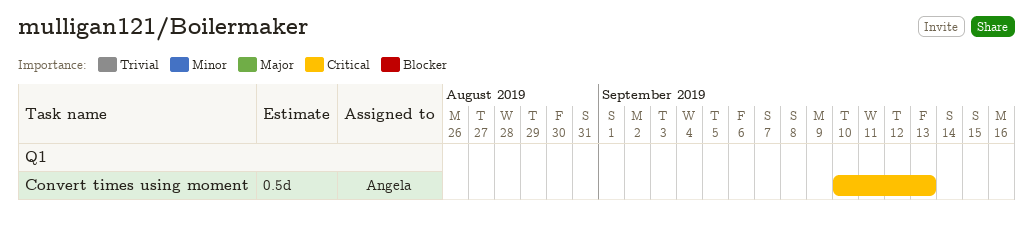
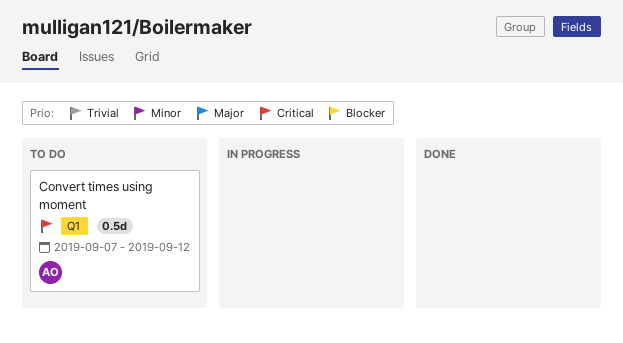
Convert times using moment, start: Sep 10 -> Sep 7
Convert times using moment, due: Sep 13 -> Sep 12

